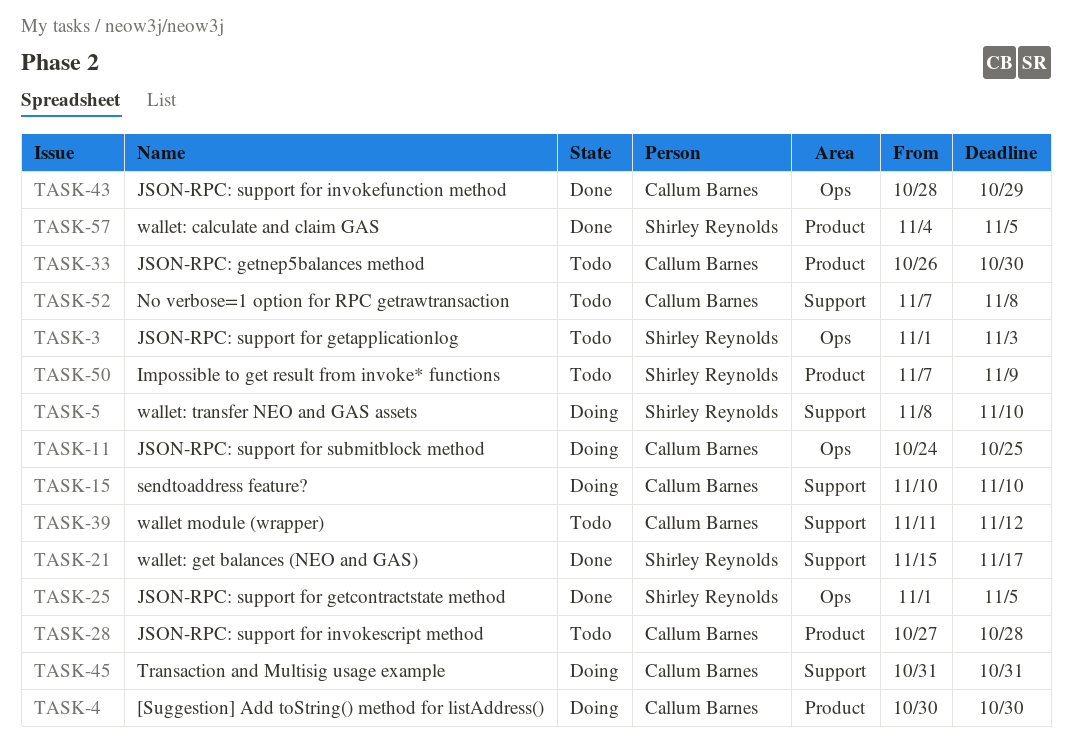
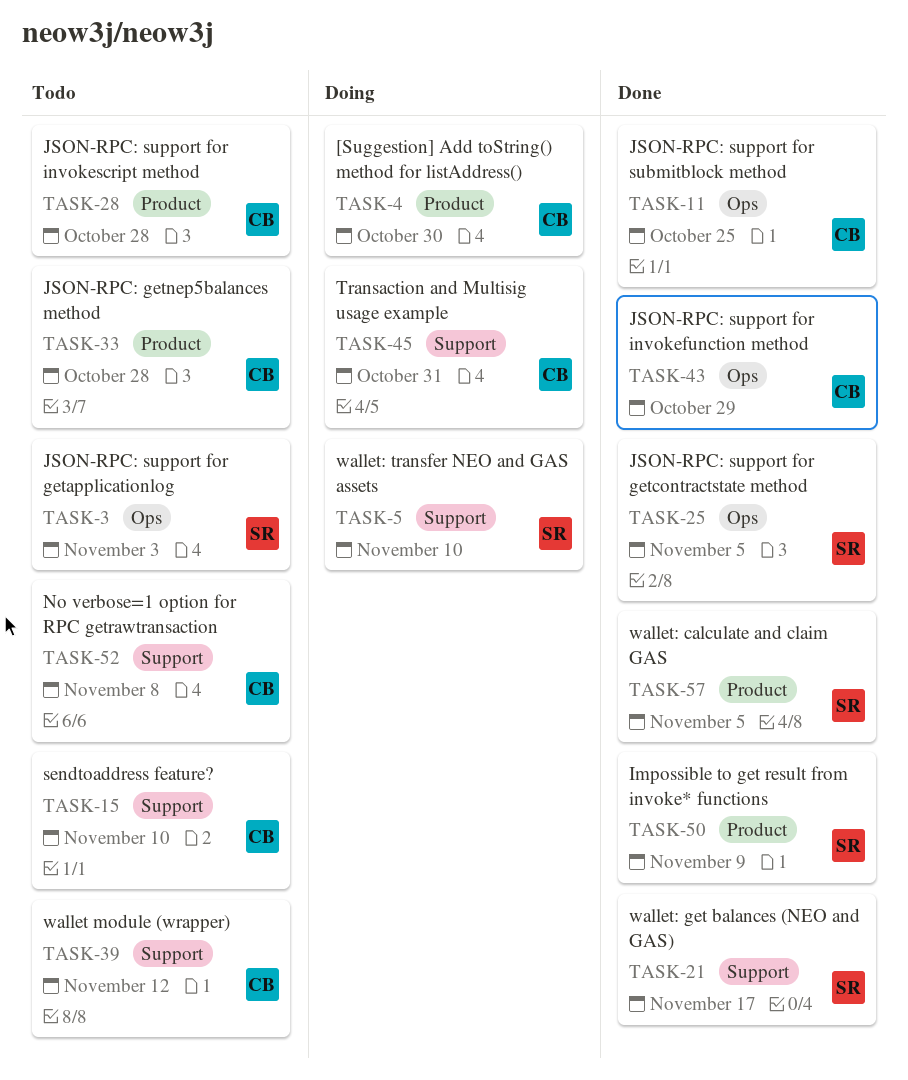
TASK-11, status: Doing -> Done
TASK-15, status: Doing -> Todo
TASK-33, due: Oct 30 -> Oct 28
TASK-50, status: Todo -> Done

